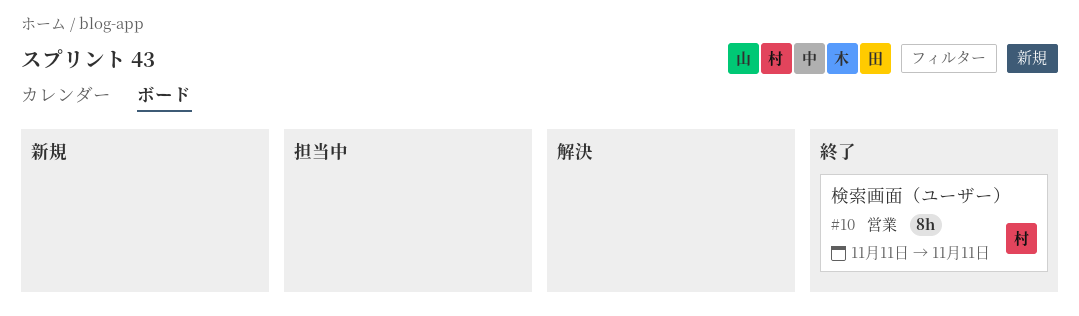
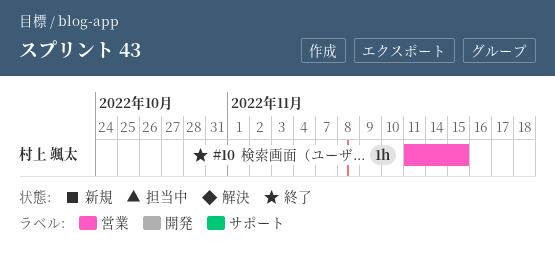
#10, estimate: 8h -> 1h
#10, due: Nov 11 -> Nov 15

